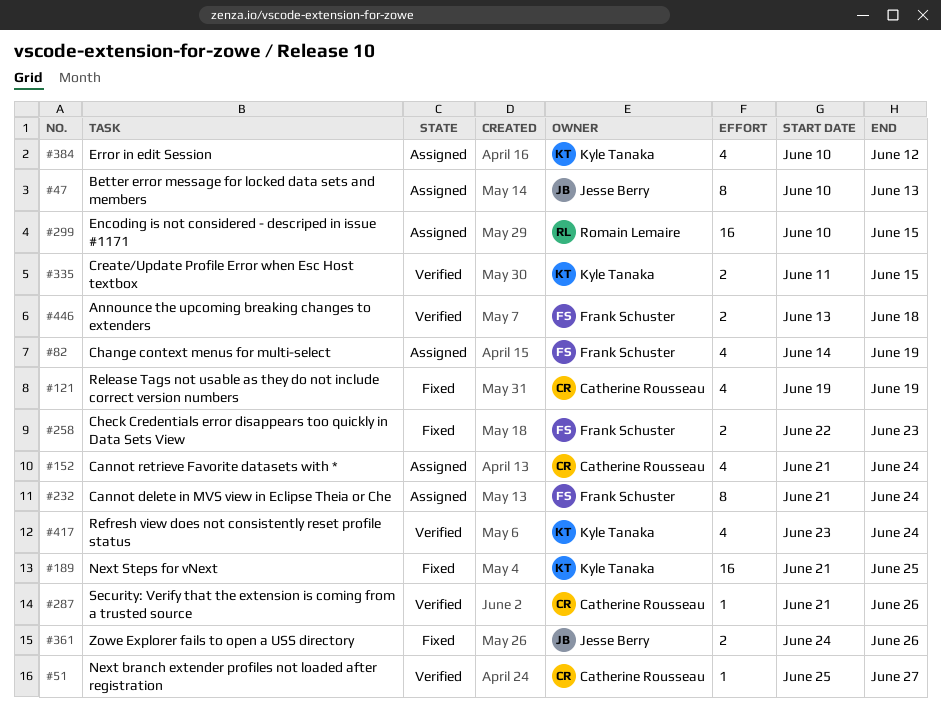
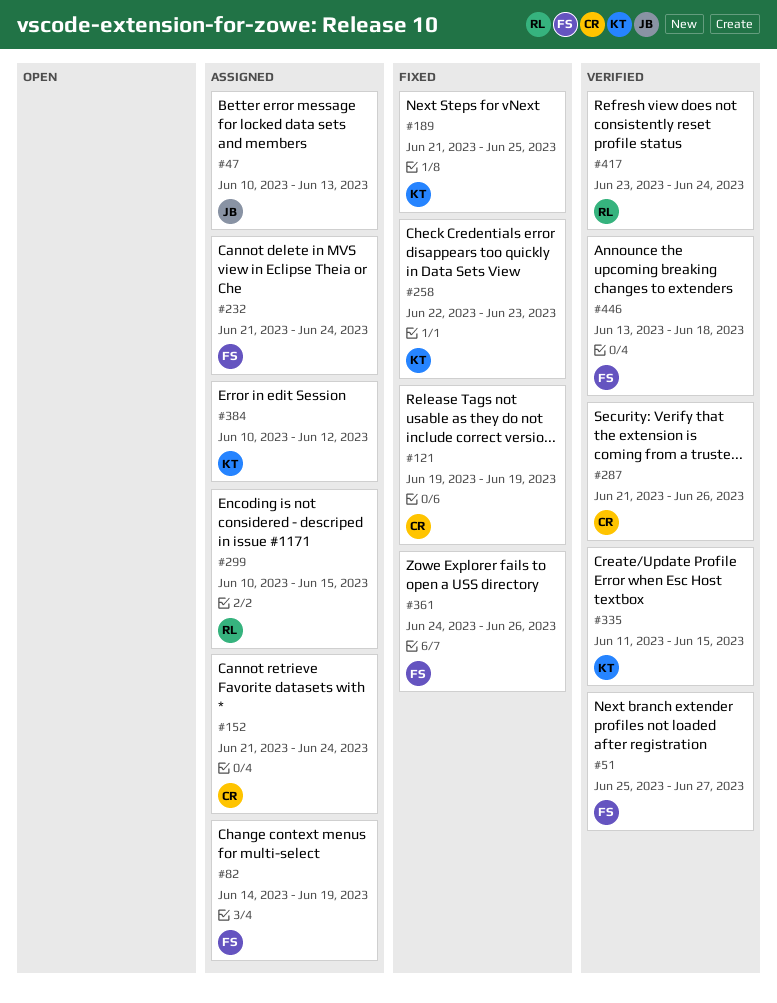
#51, owner: Catherine Rousseau -> Frank Schuster
#258, owner: Frank Schuster -> Kyle Tanaka
#361, owner: Jesse Berry -> Frank Schuster
#417, owner: Kyle Tanaka -> Romain Lemaire

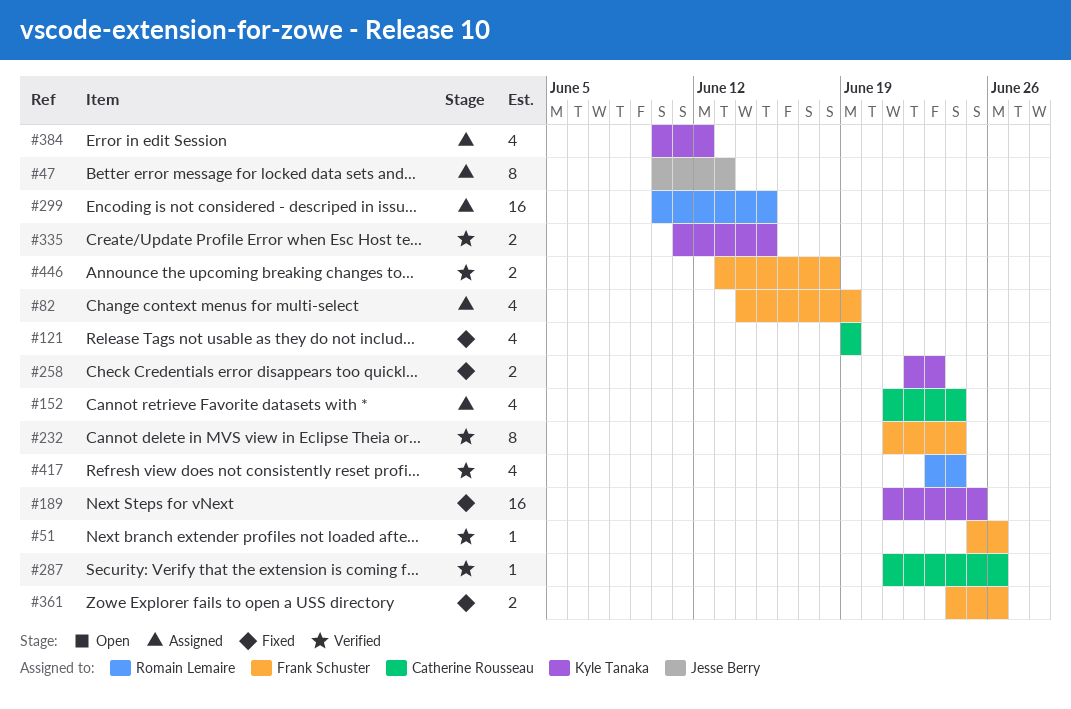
#51, due: Jun 27 -> Jun 26
#232, status: Assigned -> Verified

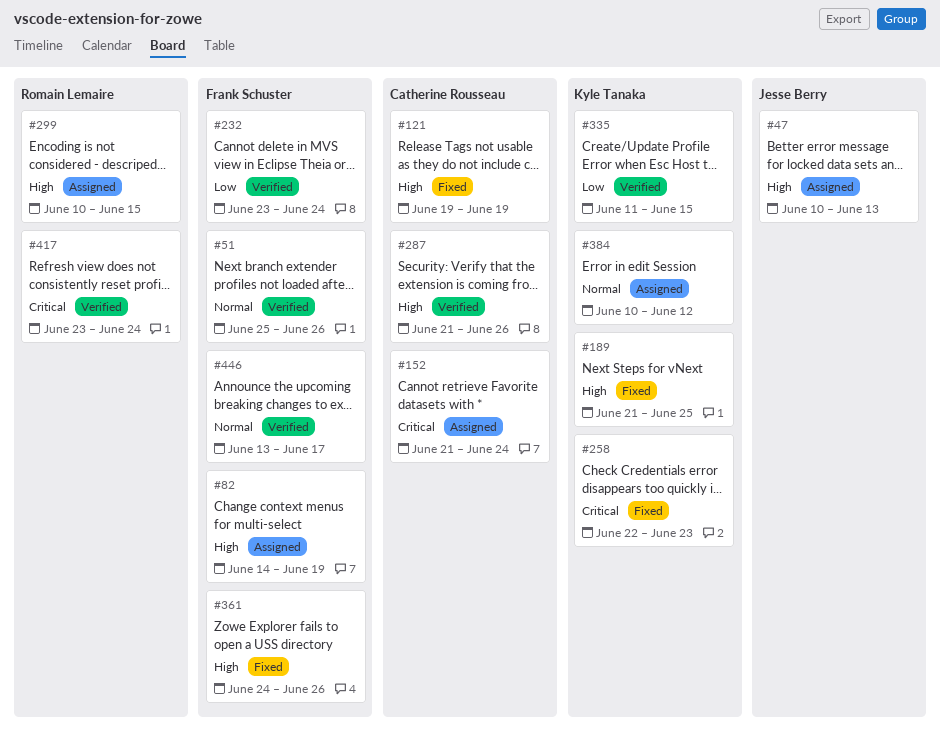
#232, start: Jun 21 -> Jun 23
#446, due: Jun 18 -> Jun 17

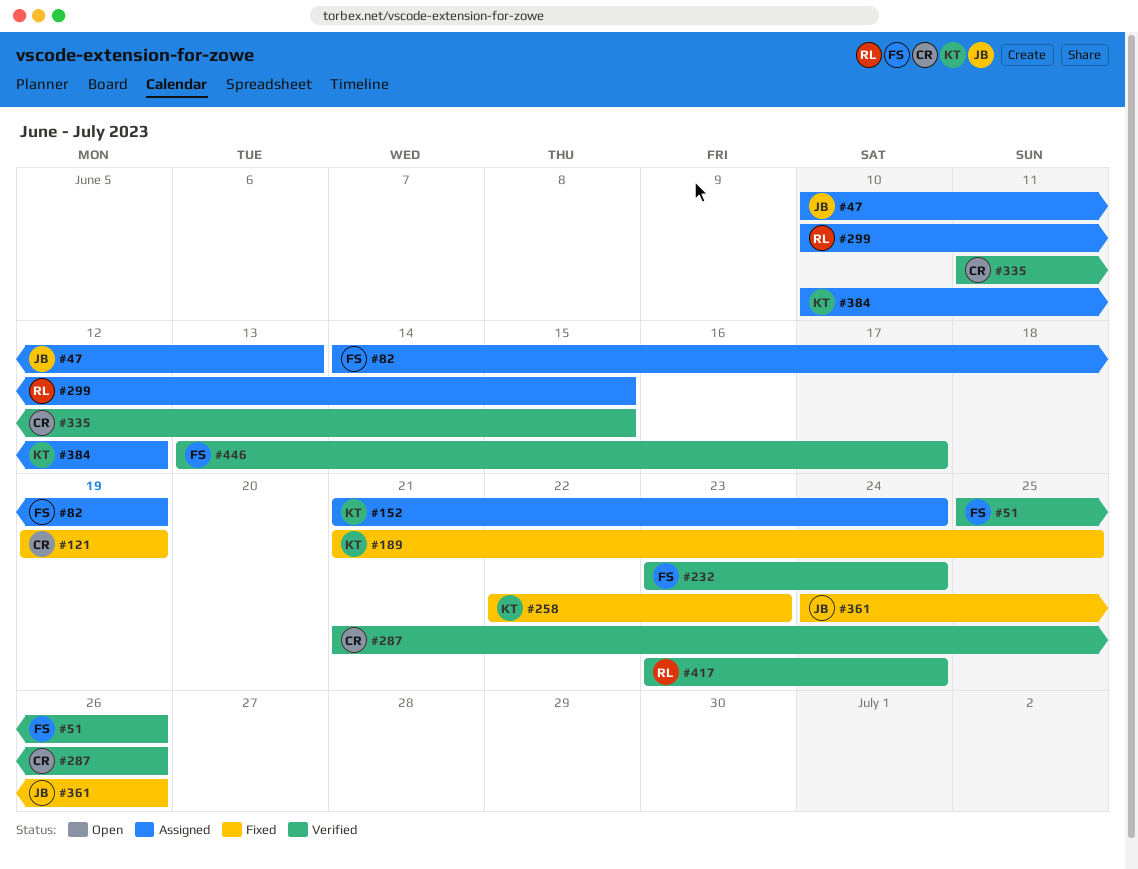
#152, owner: Catherine Rousseau -> Kyle Tanaka
#335, owner: Kyle Tanaka -> Catherine Rousseau
#361, owner: Frank Schuster -> Jesse Berry

